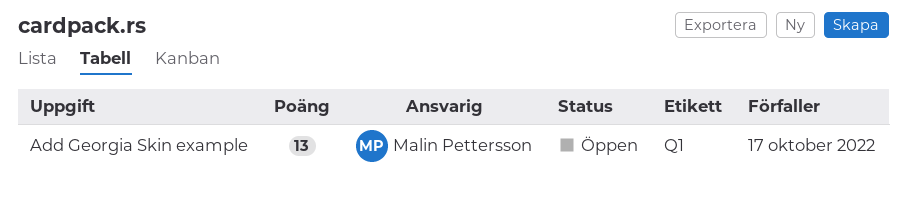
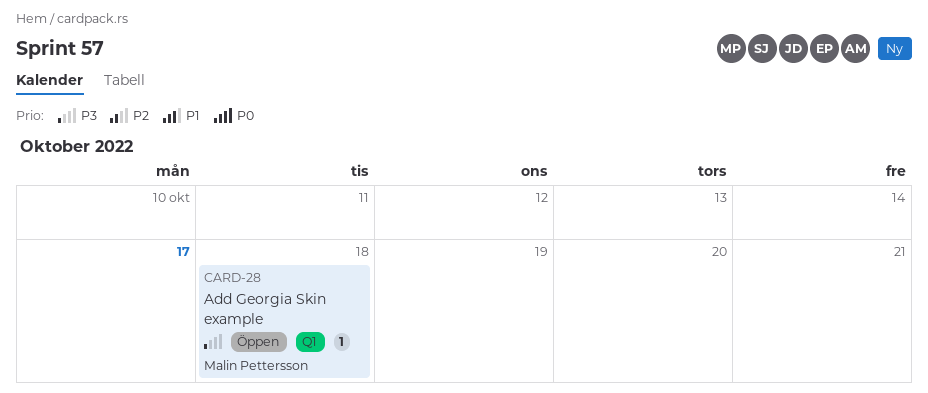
Add Georgia Skin example, estimate: 13 -> 1
Add Georgia Skin example, due: Oct 17 -> Oct 18

